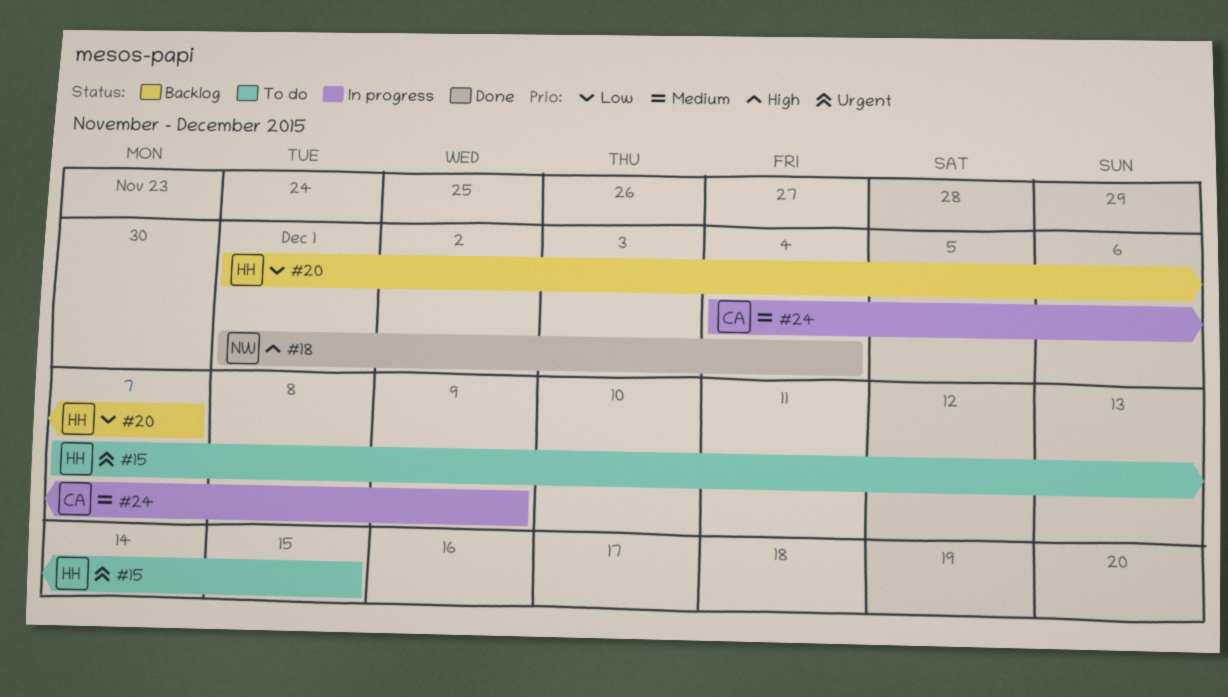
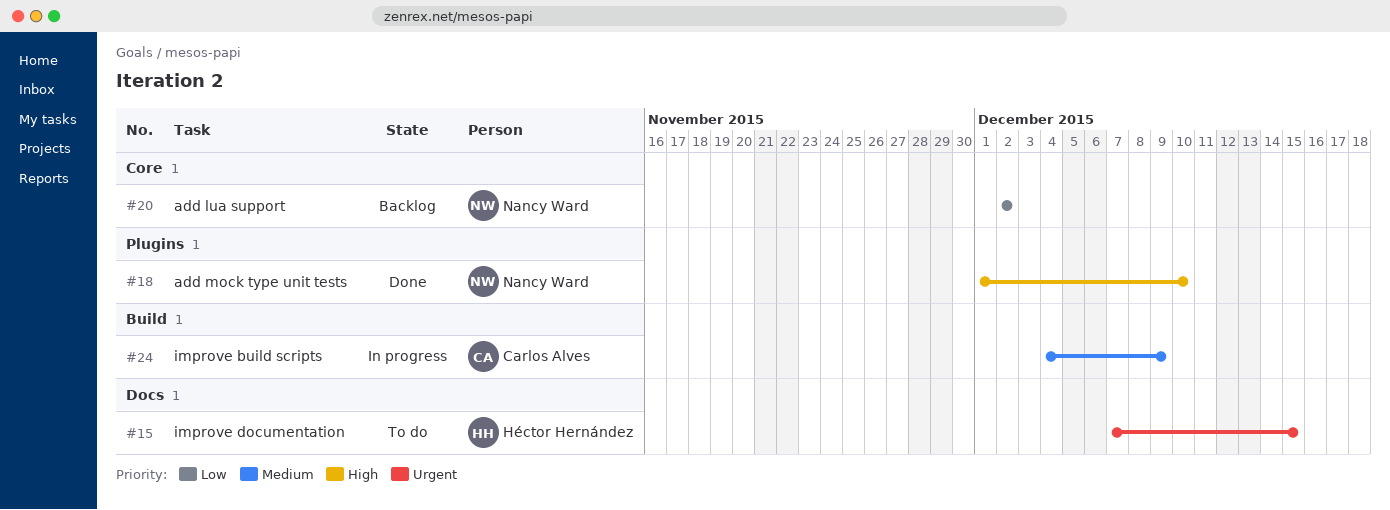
#18, due: Dec 4 -> Dec 10
#20, owner: Héctor Hernández -> Nancy Ward
#20, start: Dec 1 -> Dec 2
#20, due: Dec 7 -> Dec 2

